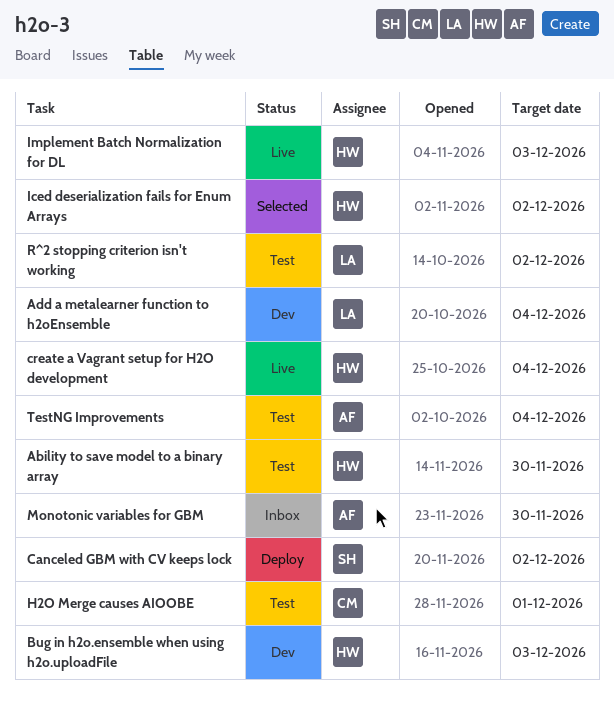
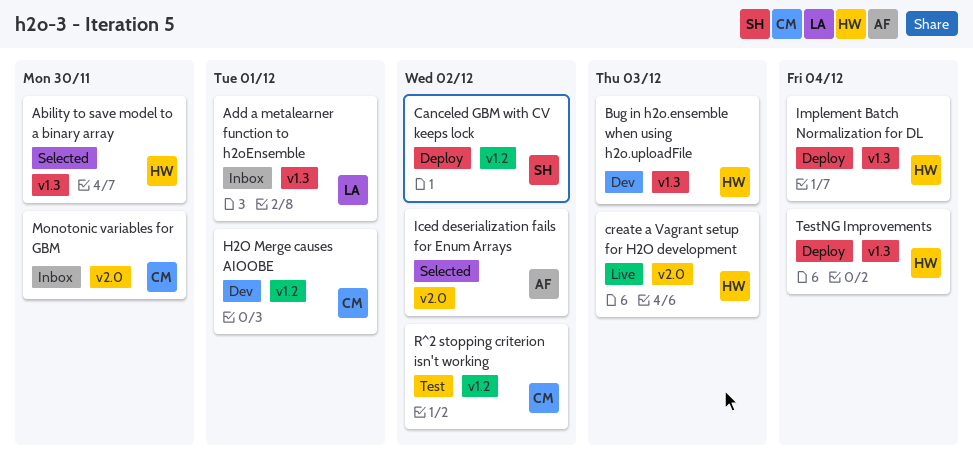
Ability to save model to a binary array, status: Test -> Selected
Add a metalearner function to h2oEnsemble, status: Dev -> Inbox
Add a metalearner function to h2oEnsemble, due: Dec 4 -> Dec 1
create a Vagrant setup for H2O development, due: Dec 4 -> Dec 3
H2O Merge causes AIOOBE, status: Test -> Dev
Iced deserialization fails for Enum Arrays, owner: HW -> AF
Implement Batch Normalization for DL, status: Live -> Deploy
Implement Batch Normalization for DL, due: Dec 3 -> Dec 4
Monotonic variables for GBM, owner: AF -> CM
R^2 stopping criterion isn't working, owner: LA -> CM
TestNG Improvements, status: Test -> Deploy
TestNG Improvements, owner: AF -> HW

